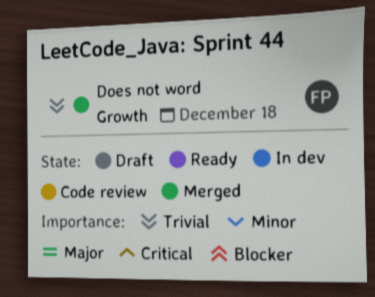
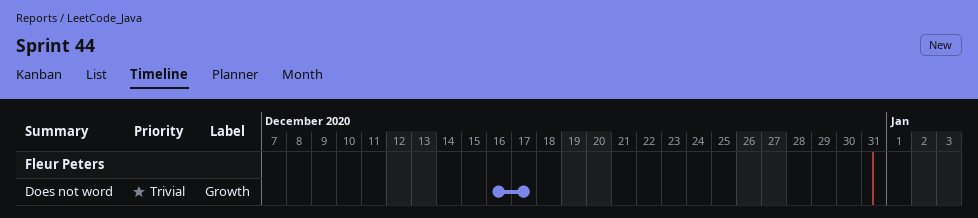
Does not word, due: Dec 18 -> Dec 17

